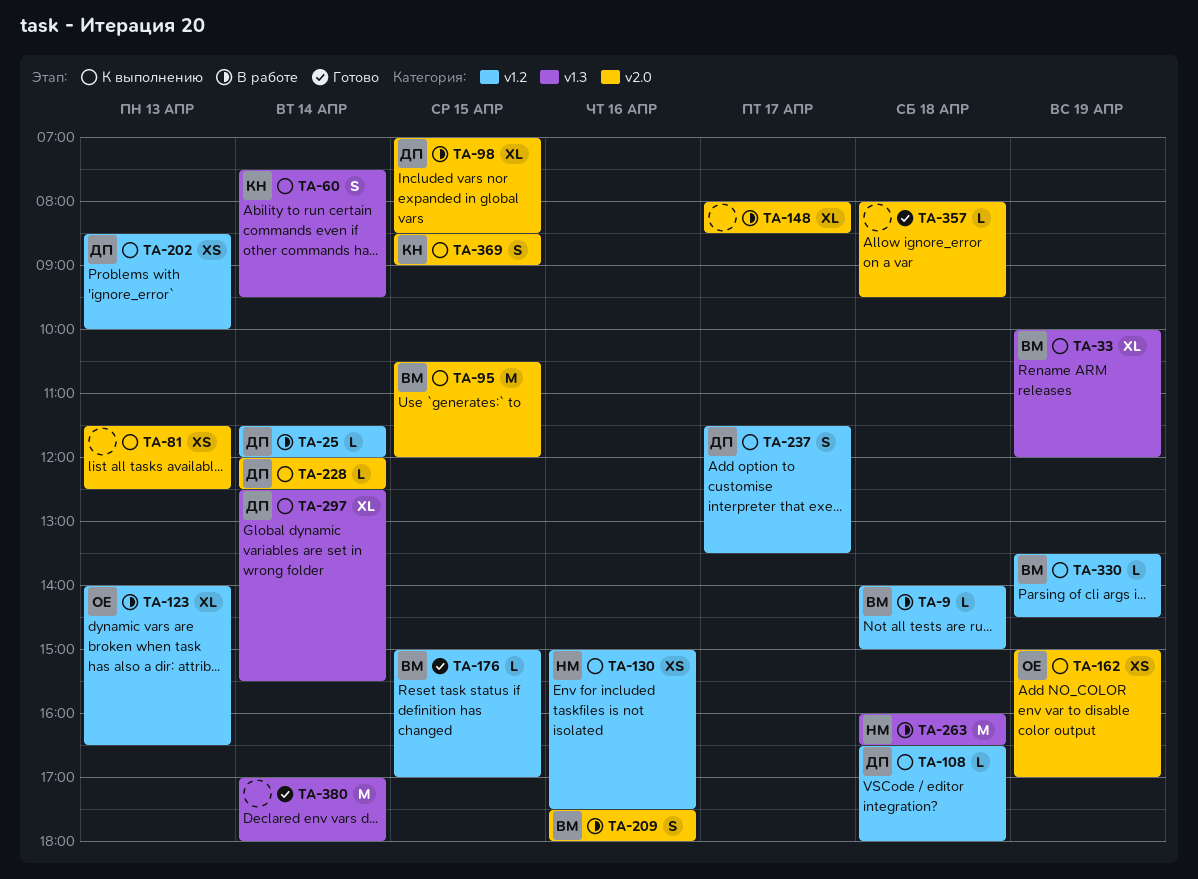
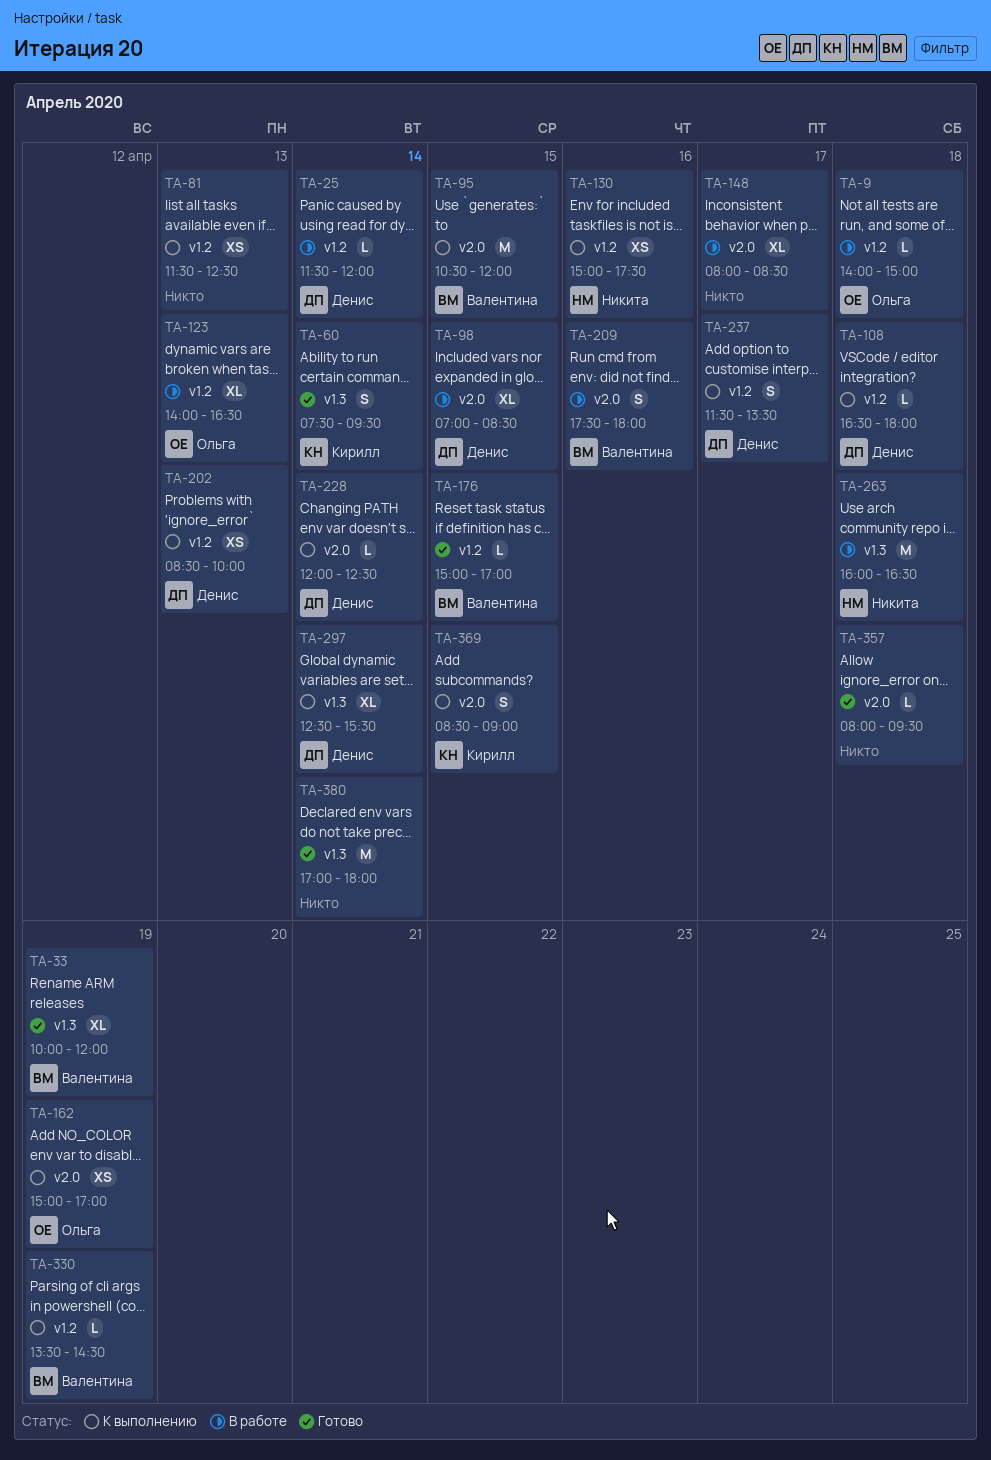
TA-9, owner: Валентина -> Ольга
TA-33, status: К выполнению -> Готово
TA-60, status: К выполнению -> Готово
TA-81, label: v2.0 -> v1.2

